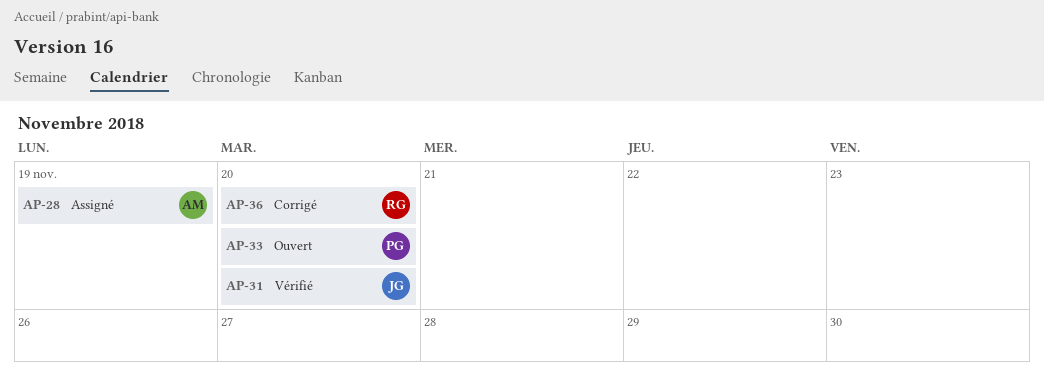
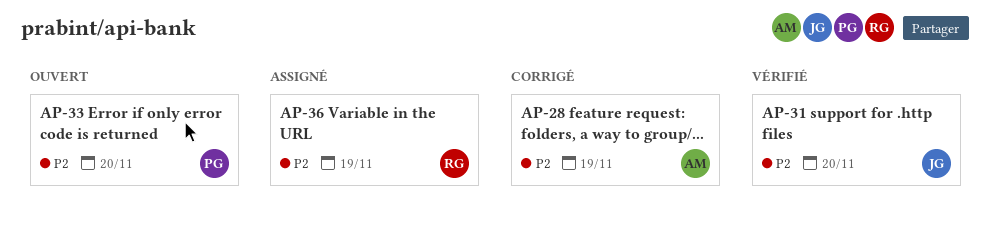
AP-28, status: Assigné -> Corrigé
AP-36, status: Corrigé -> Assigné
AP-36, due: Nov 20 -> Nov 19

